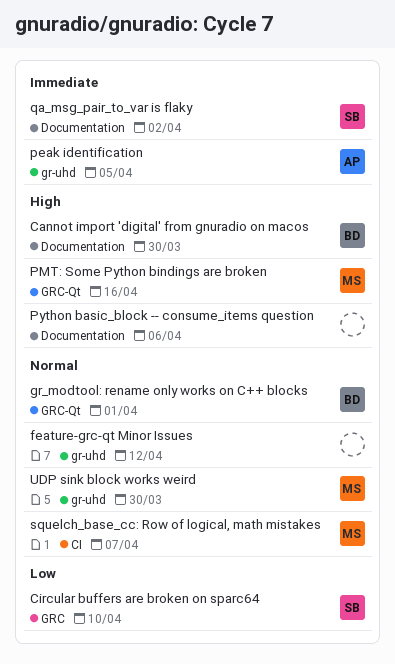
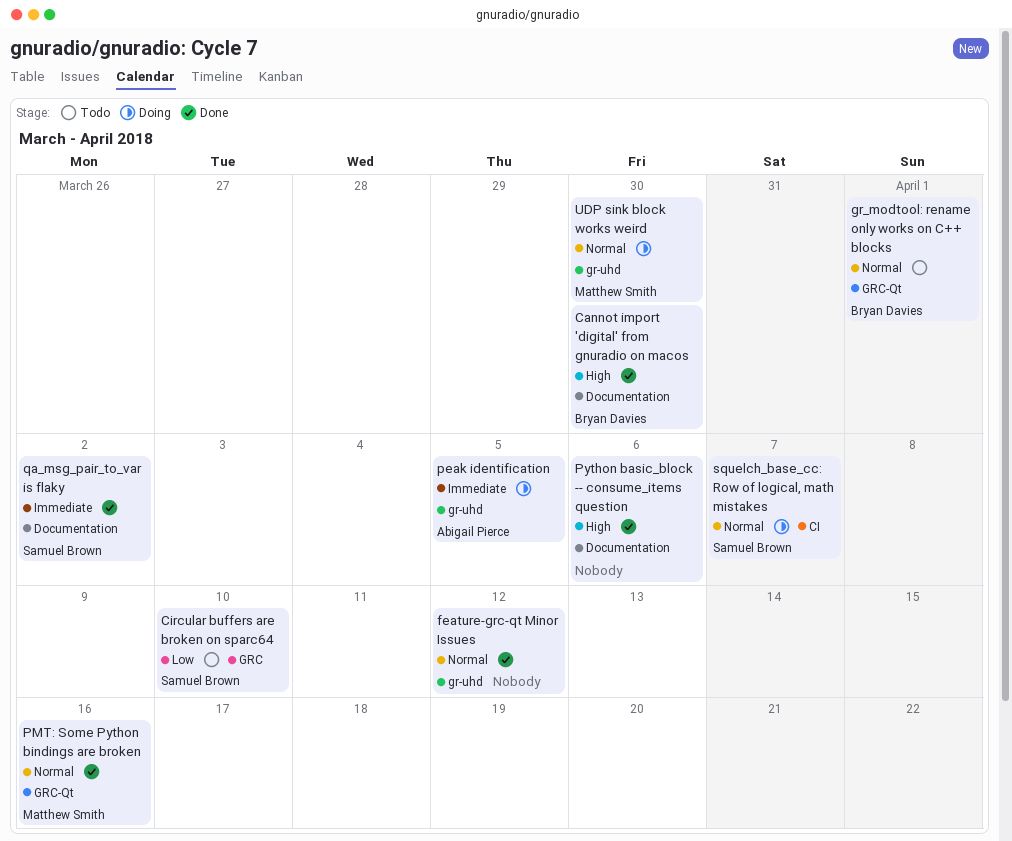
PMT: Some Python bindings are broken, priority: High -> Normal
squelch_base_cc: Row of logical, math mistakes, owner: Matthew Smith -> Samuel Brown

